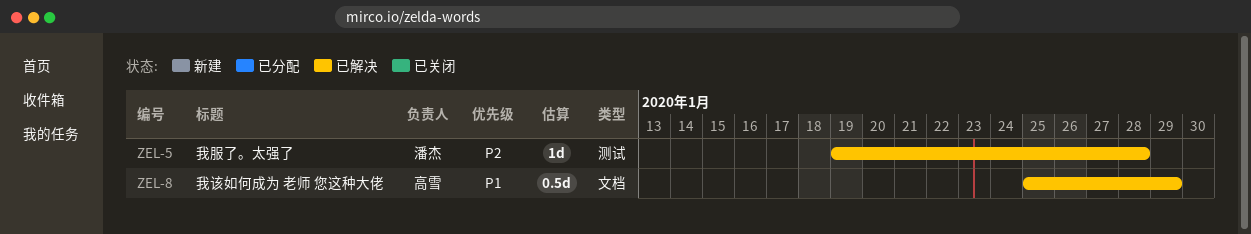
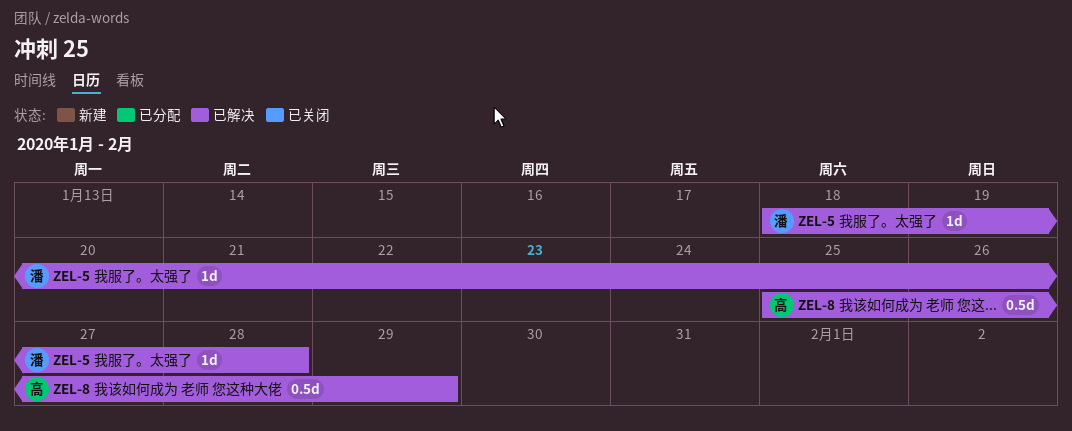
ZEL-5, start: Jan 19 -> Jan 18

